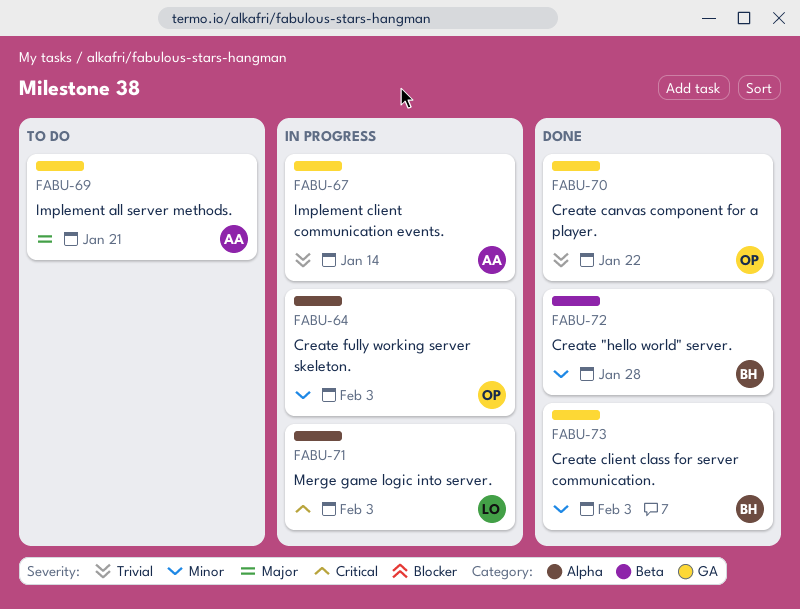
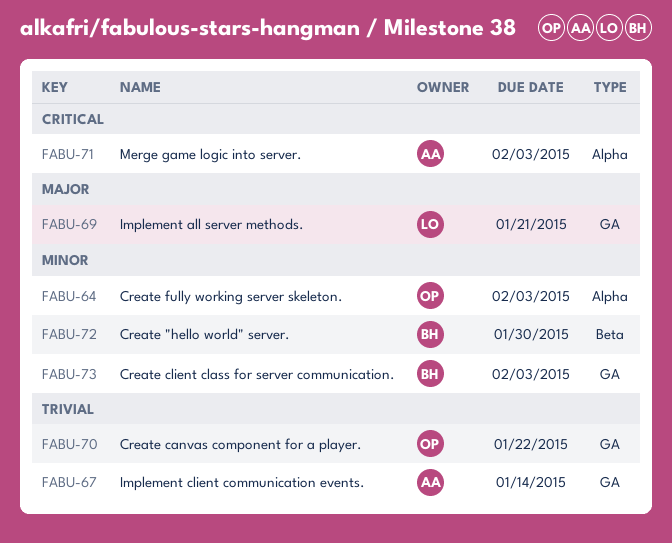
FABU-69, owner: AA -> LO
FABU-71, owner: LO -> AA
FABU-72, due: Jan 28 -> Jan 30

